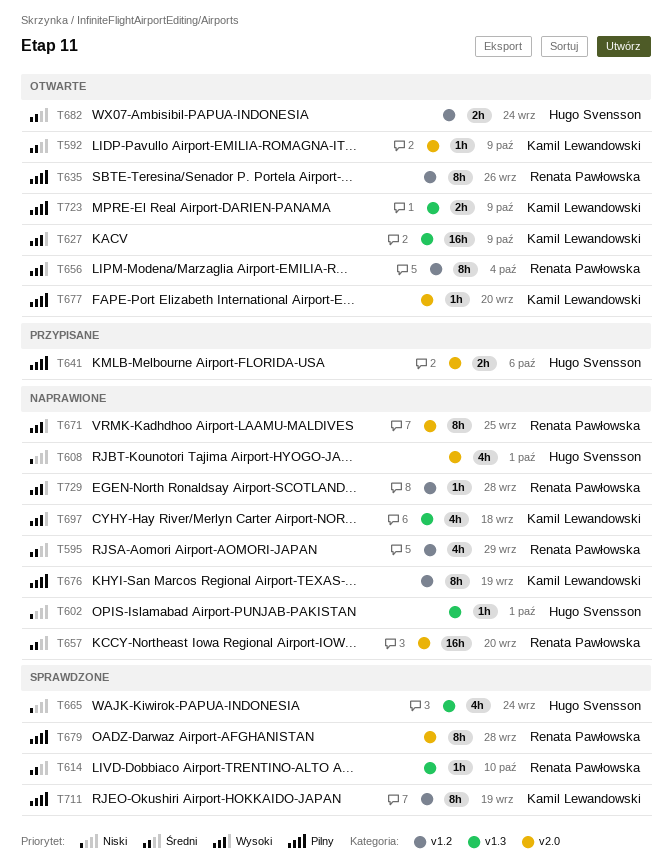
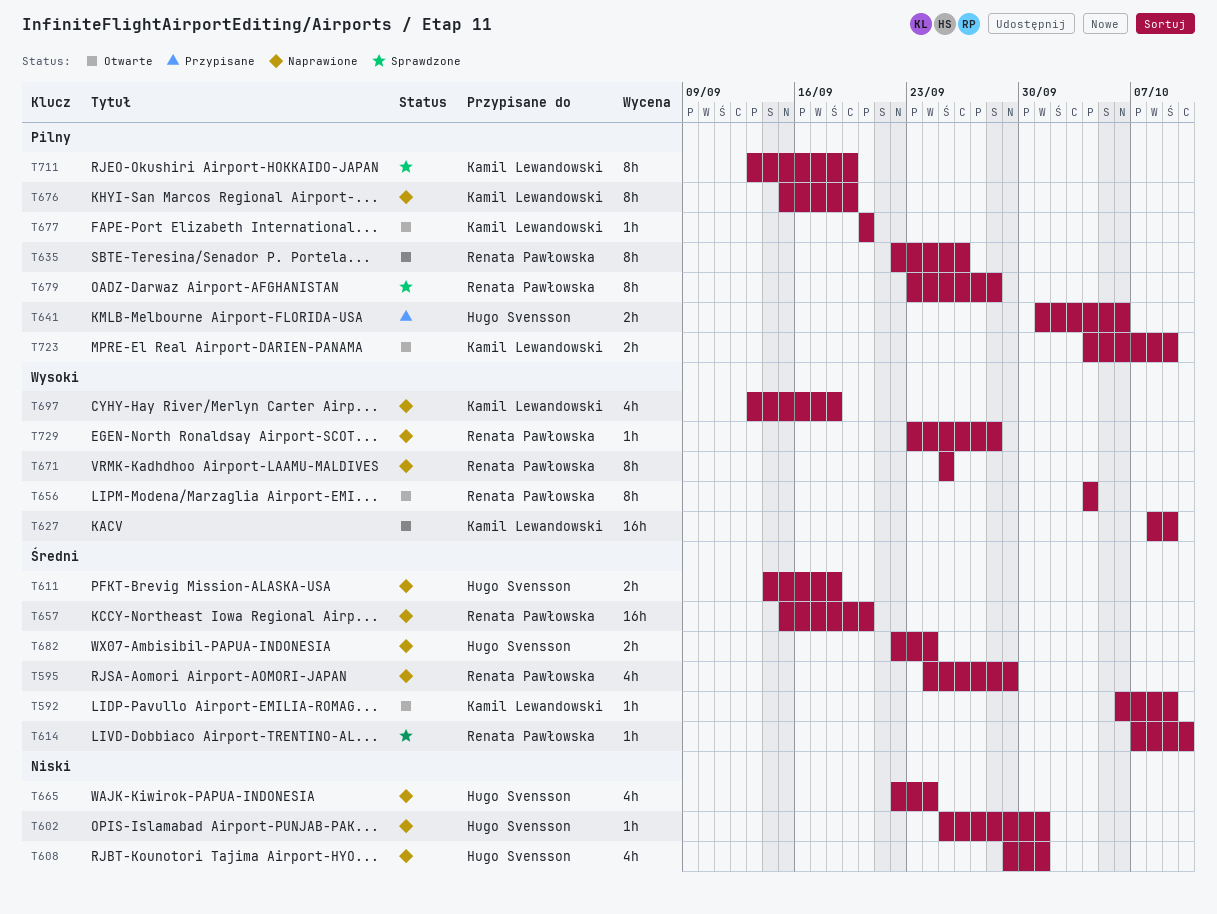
T611: none -> present
T665, status: Sprawdzone -> Naprawione
T682, status: Otwarte -> Naprawione

